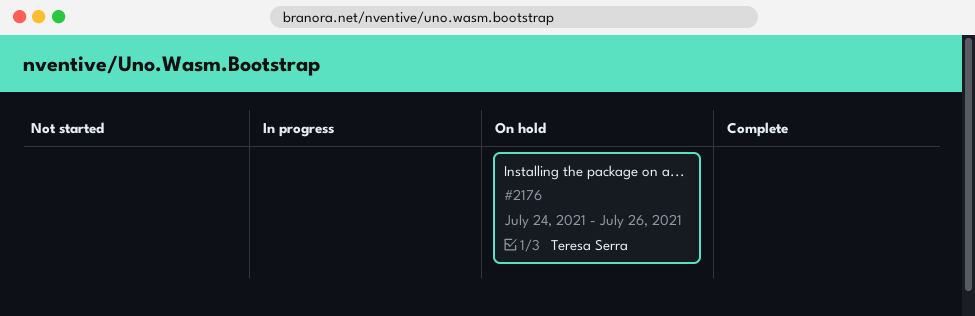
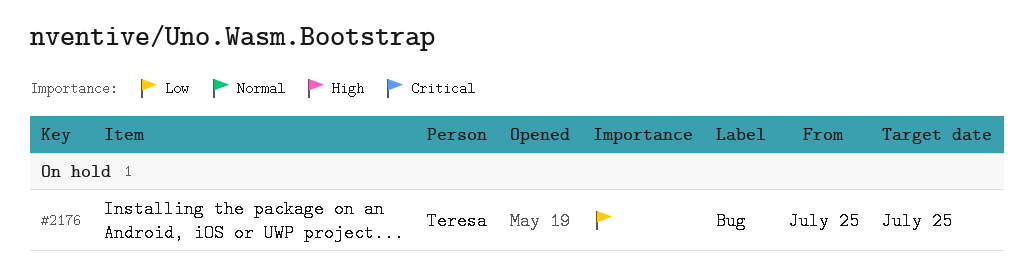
#2176, start: Jul 24 -> Jul 25
#2176, due: Jul 26 -> Jul 25

